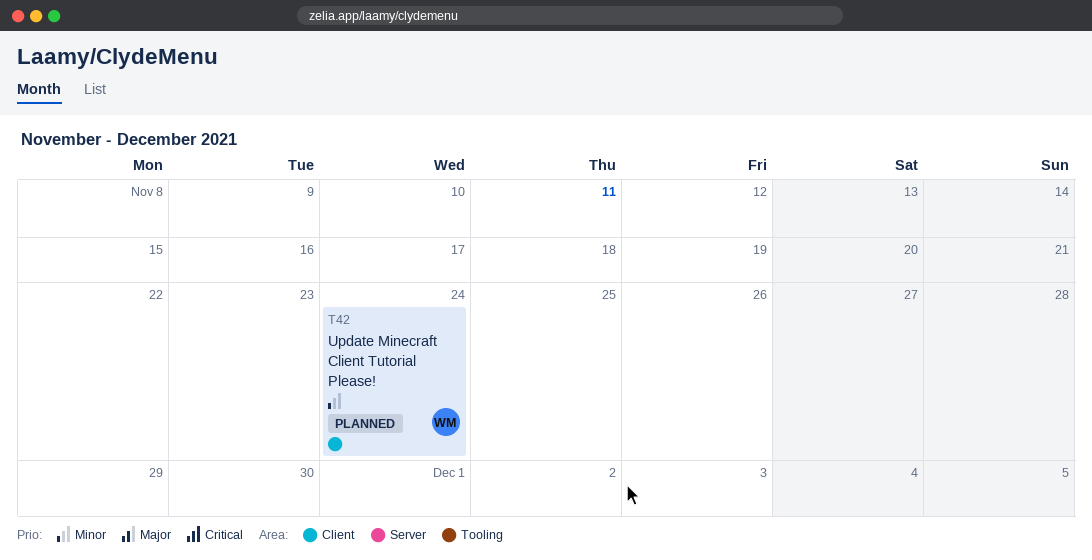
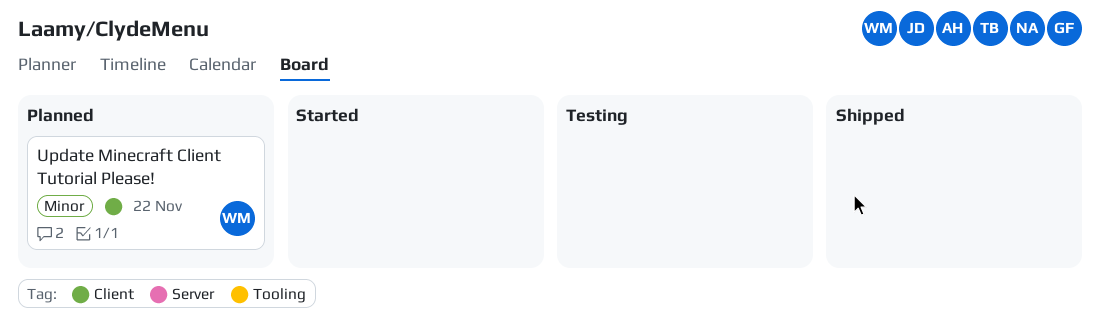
Update Minecraft Client Tutorial Please!, due: Nov 24 -> Nov 22

